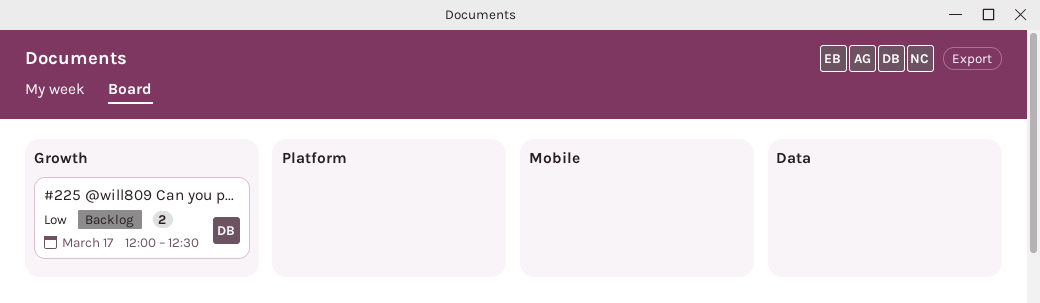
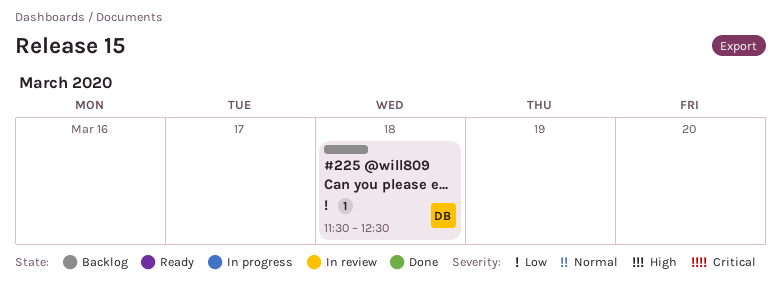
#225, estimate: 2 -> 1
#225, day: Mar 17 -> Mar 18
#225, begins: 12:00 -> 11:30

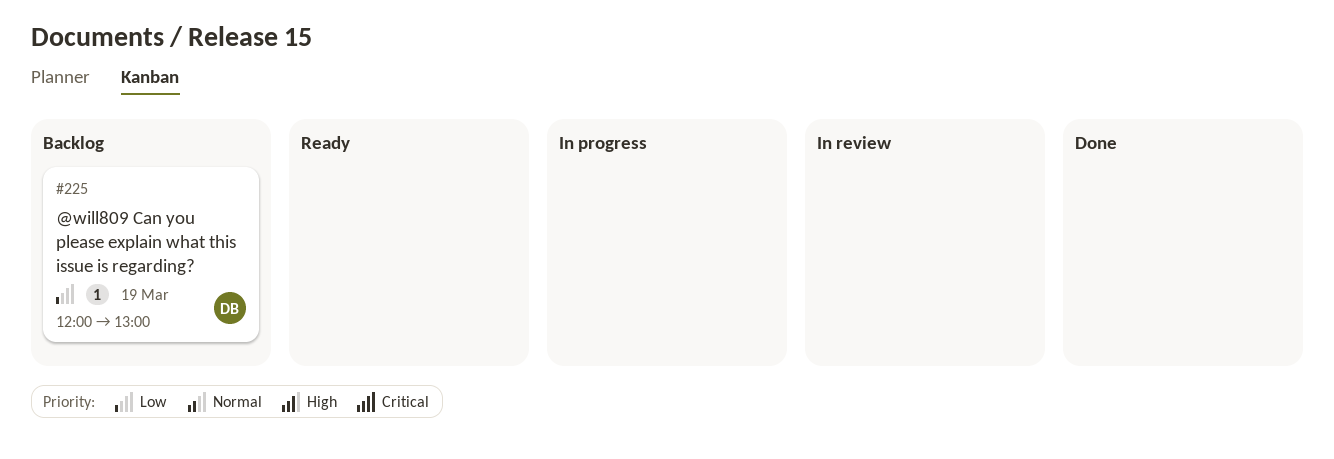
#225, day: Mar 18 -> Mar 19
#225, begins: 11:30 -> 12:00
#225, ends: 12:30 -> 13:00

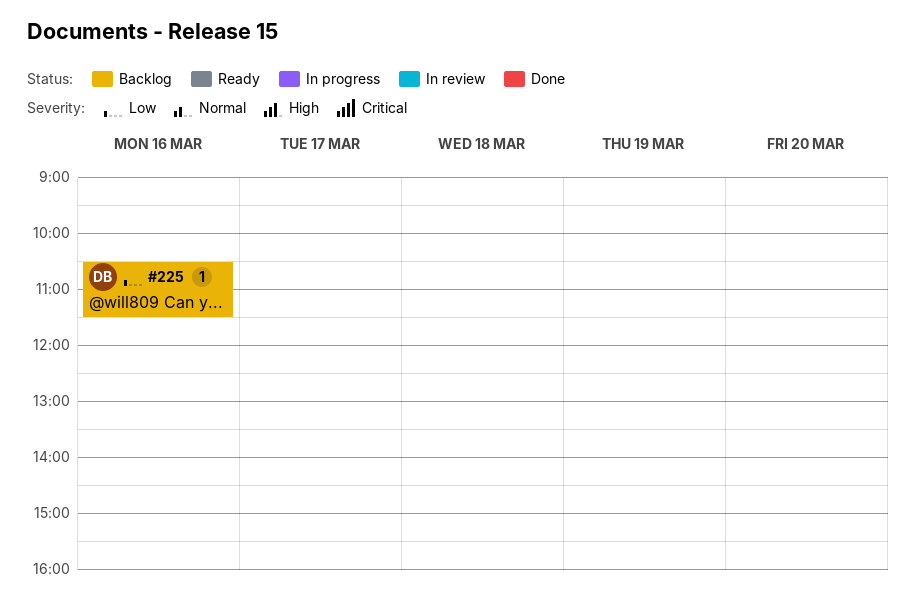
#225, day: Mar 19 -> Mar 16
#225, begins: 12:00 -> 10:30
#225, ends: 13:00 -> 11:30

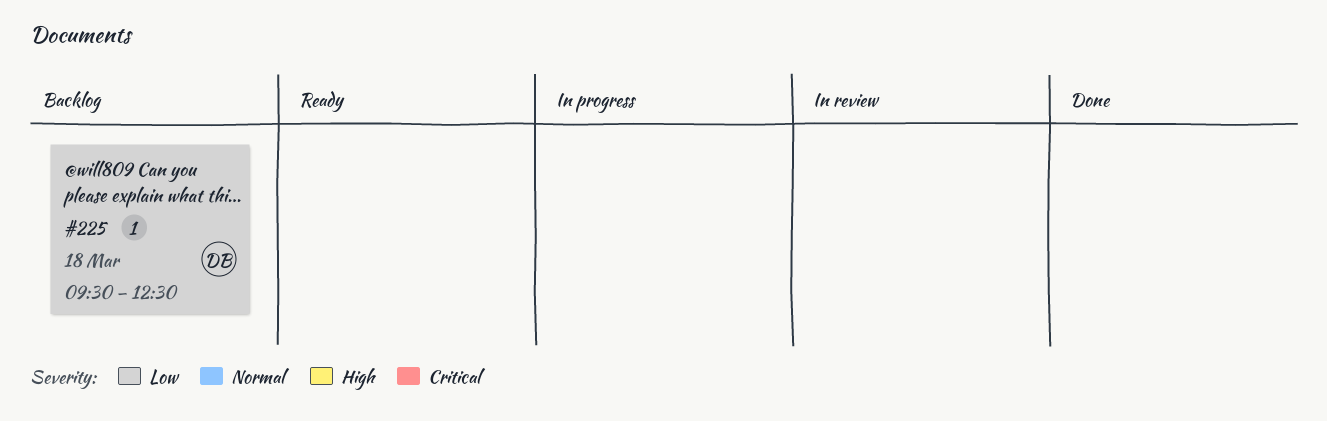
#225, day: Mar 16 -> Mar 18
#225, begins: 10:30 -> 09:30
#225, ends: 11:30 -> 12:30

